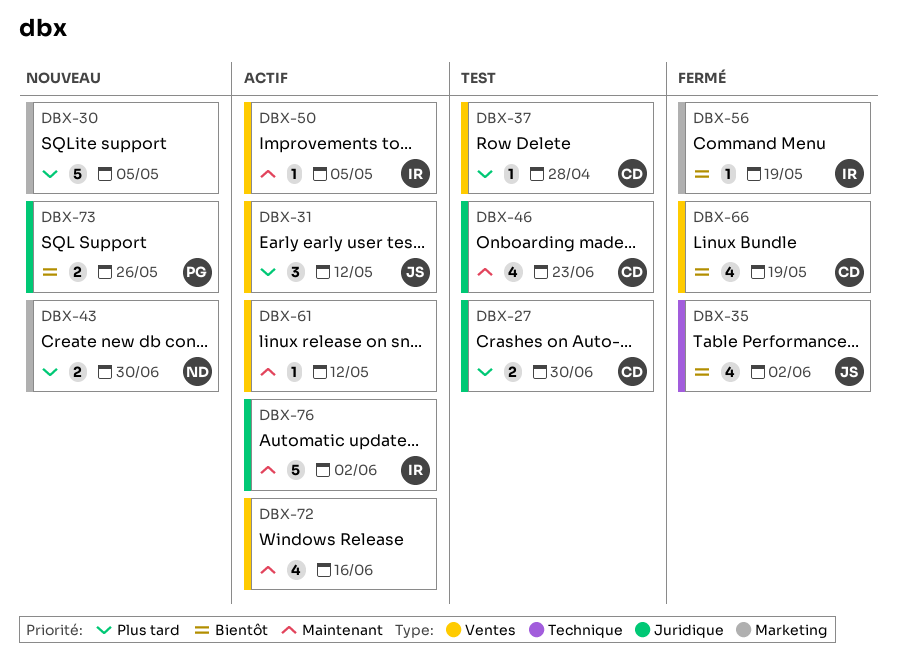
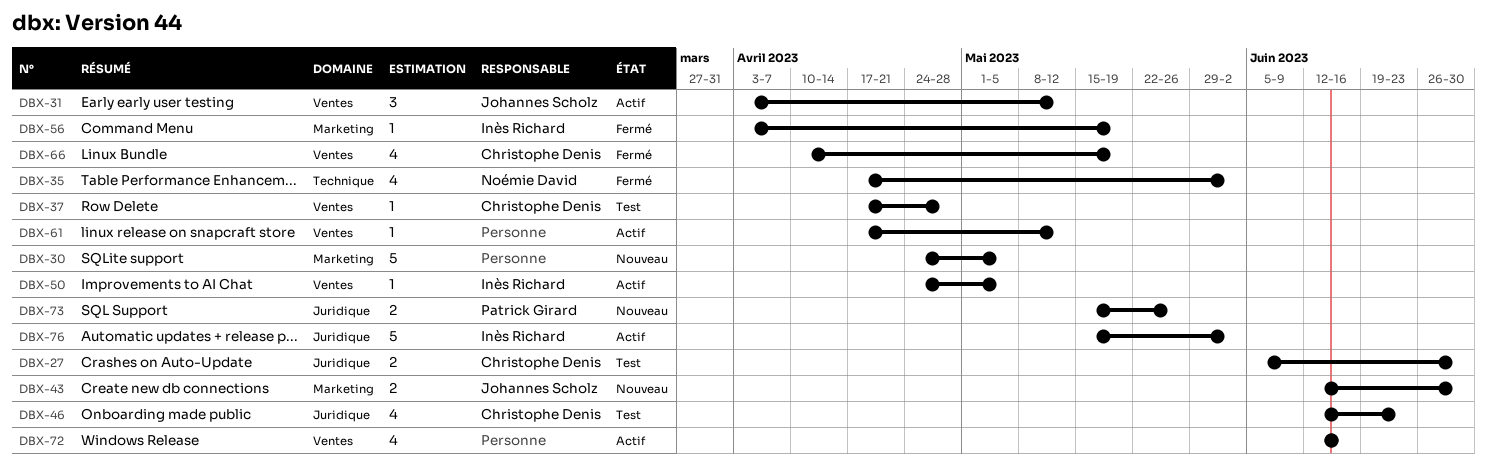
DBX-35, owner: Johannes Scholz -> Noémie David
DBX-43, owner: Noémie David -> Johannes Scholz

